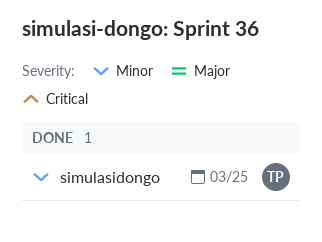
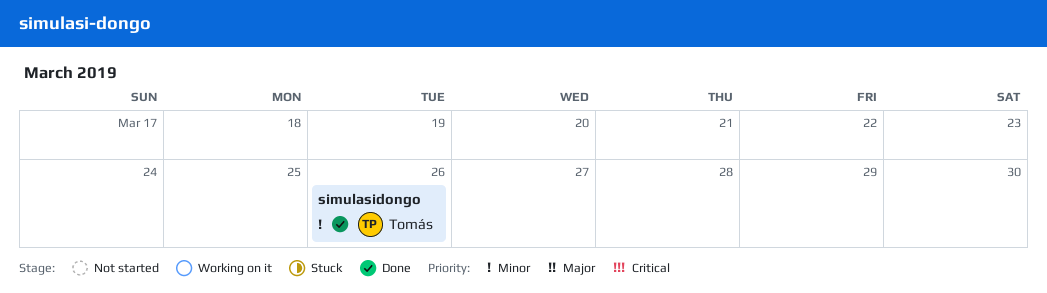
simulasidongo, due: Mar 25 -> Mar 26

